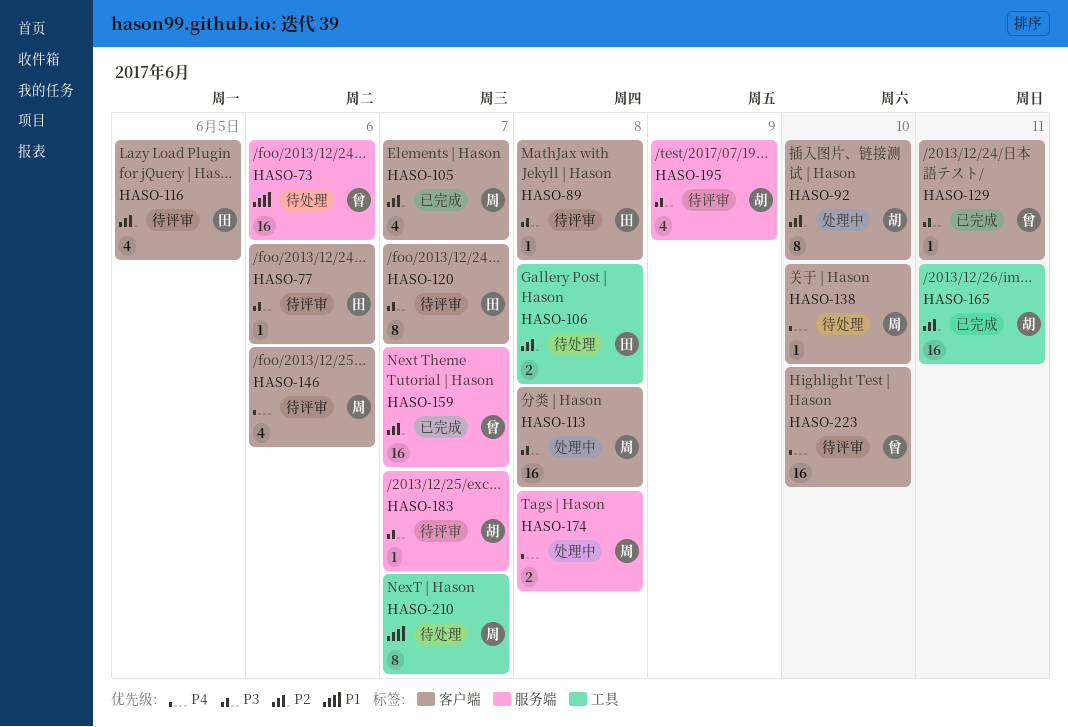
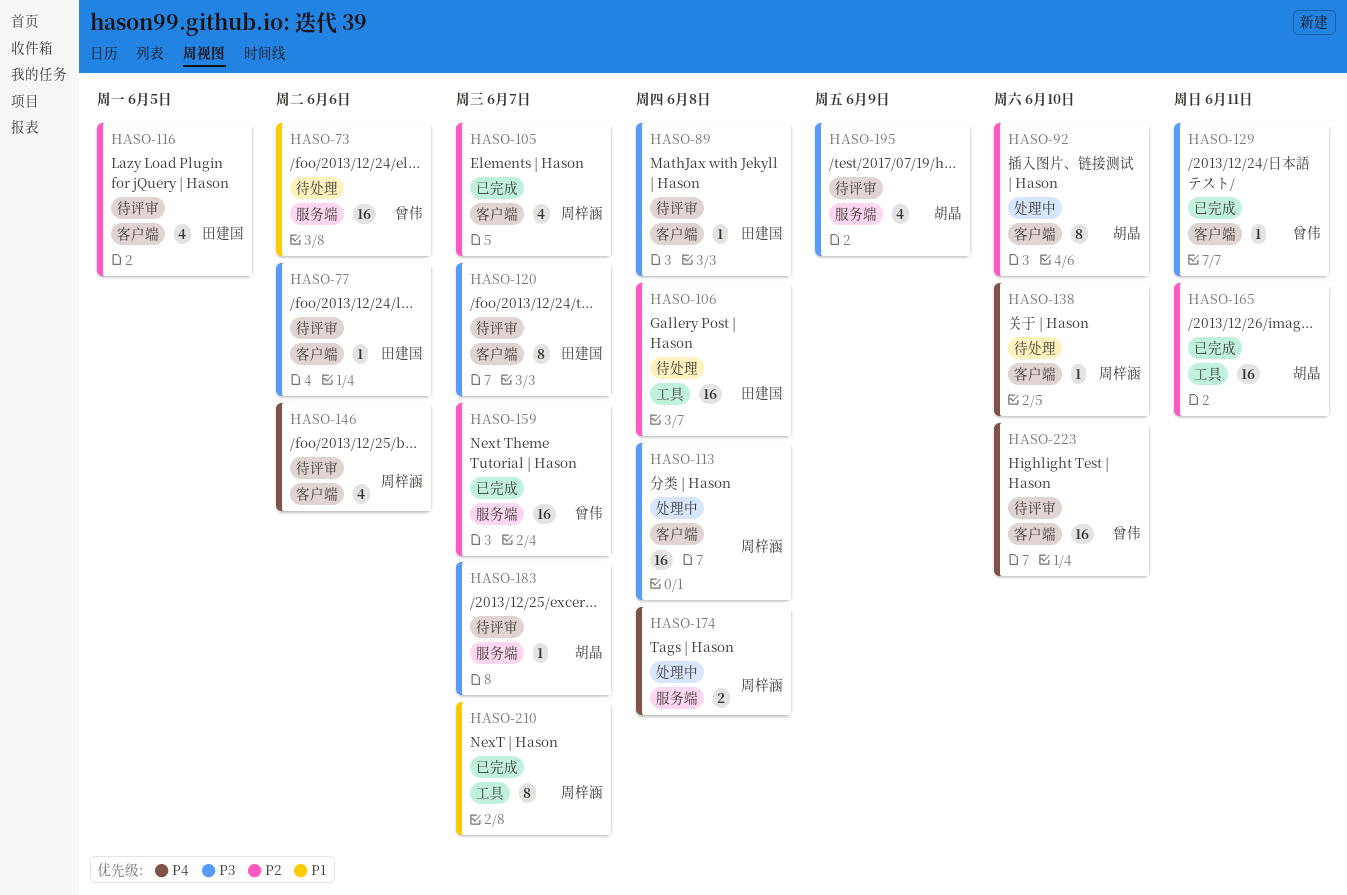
HASO-106, estimate: 2 -> 16
HASO-210, status: 待处理 -> 已完成

